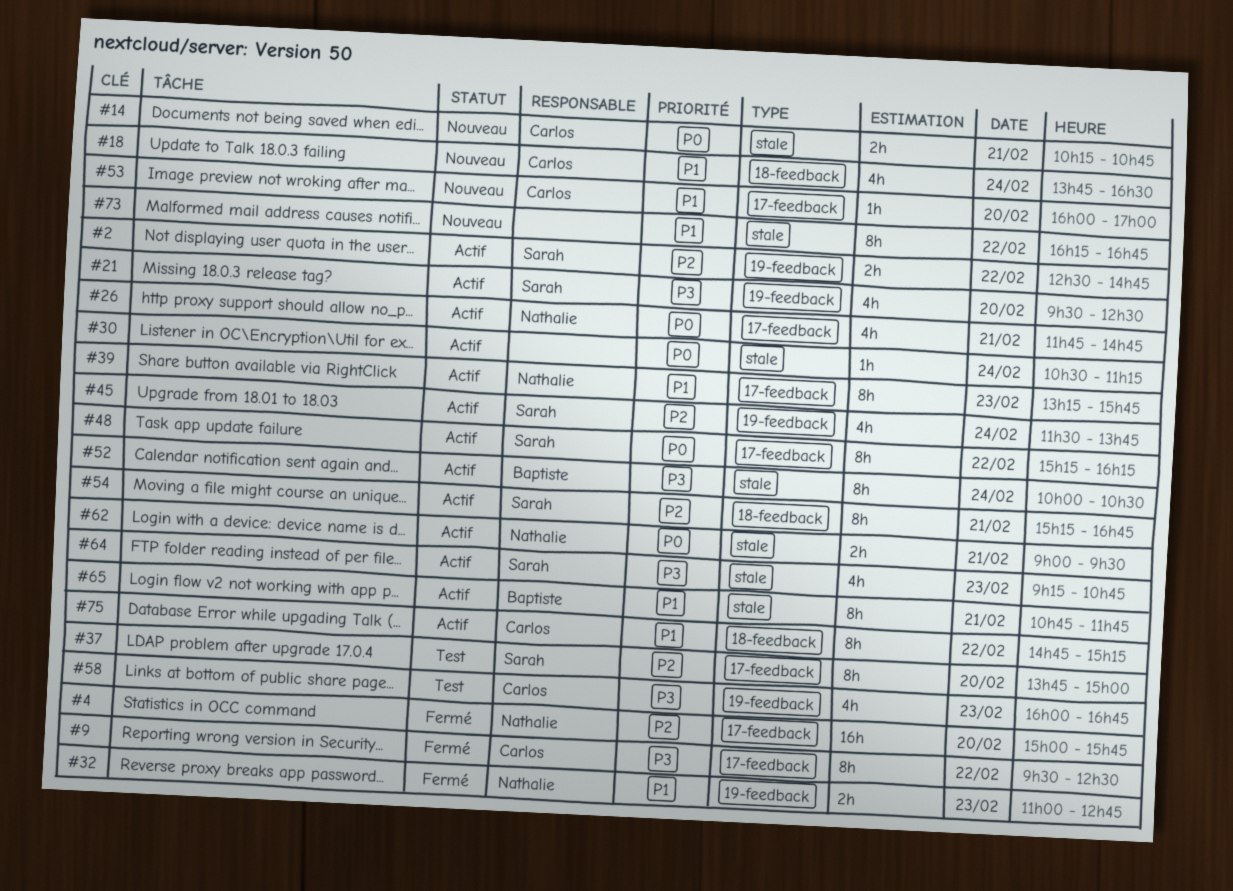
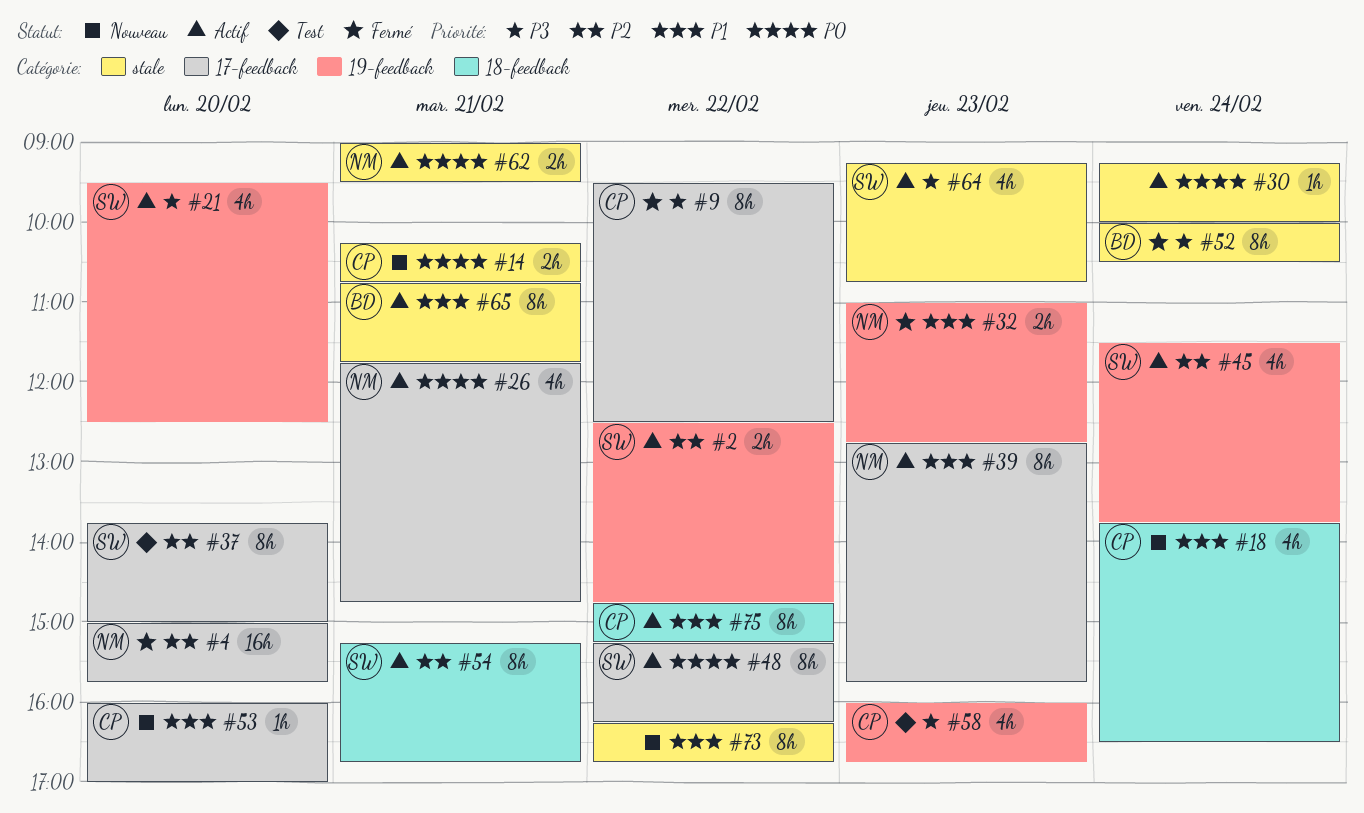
#30, begins: 10:30 -> 09:15
#30, ends: 11:15 -> 10:00
#39, begins: 13:15 -> 12:45
#52, status: Actif -> Fermé

